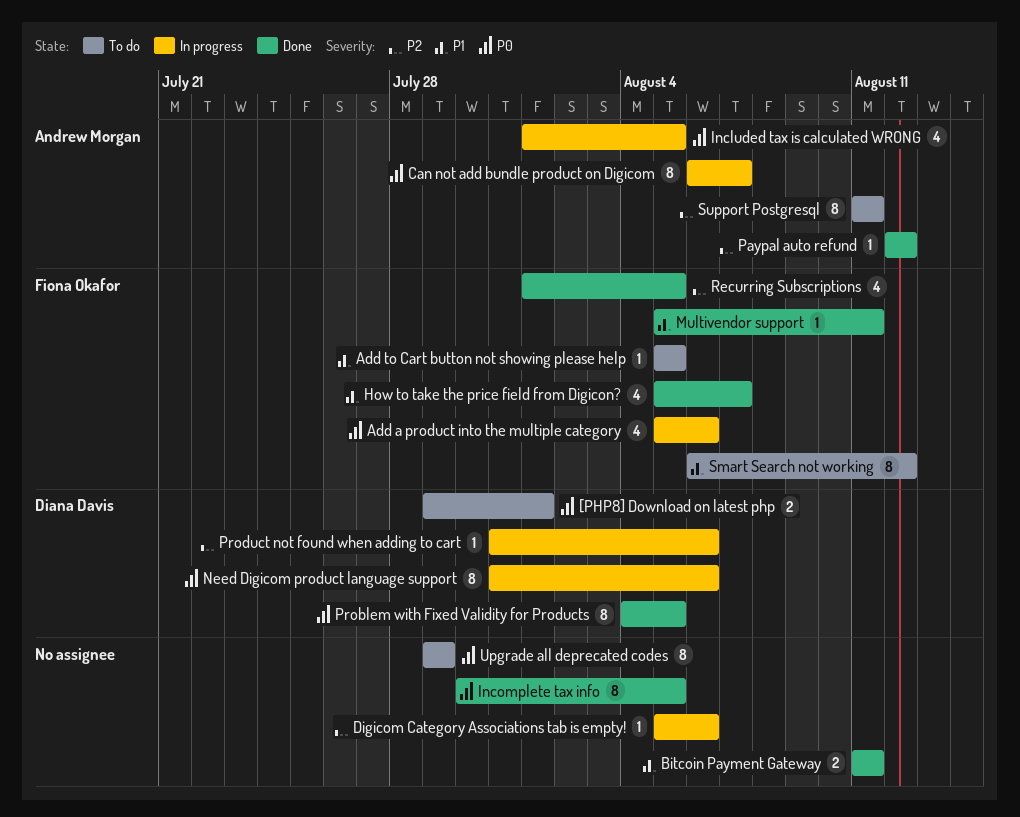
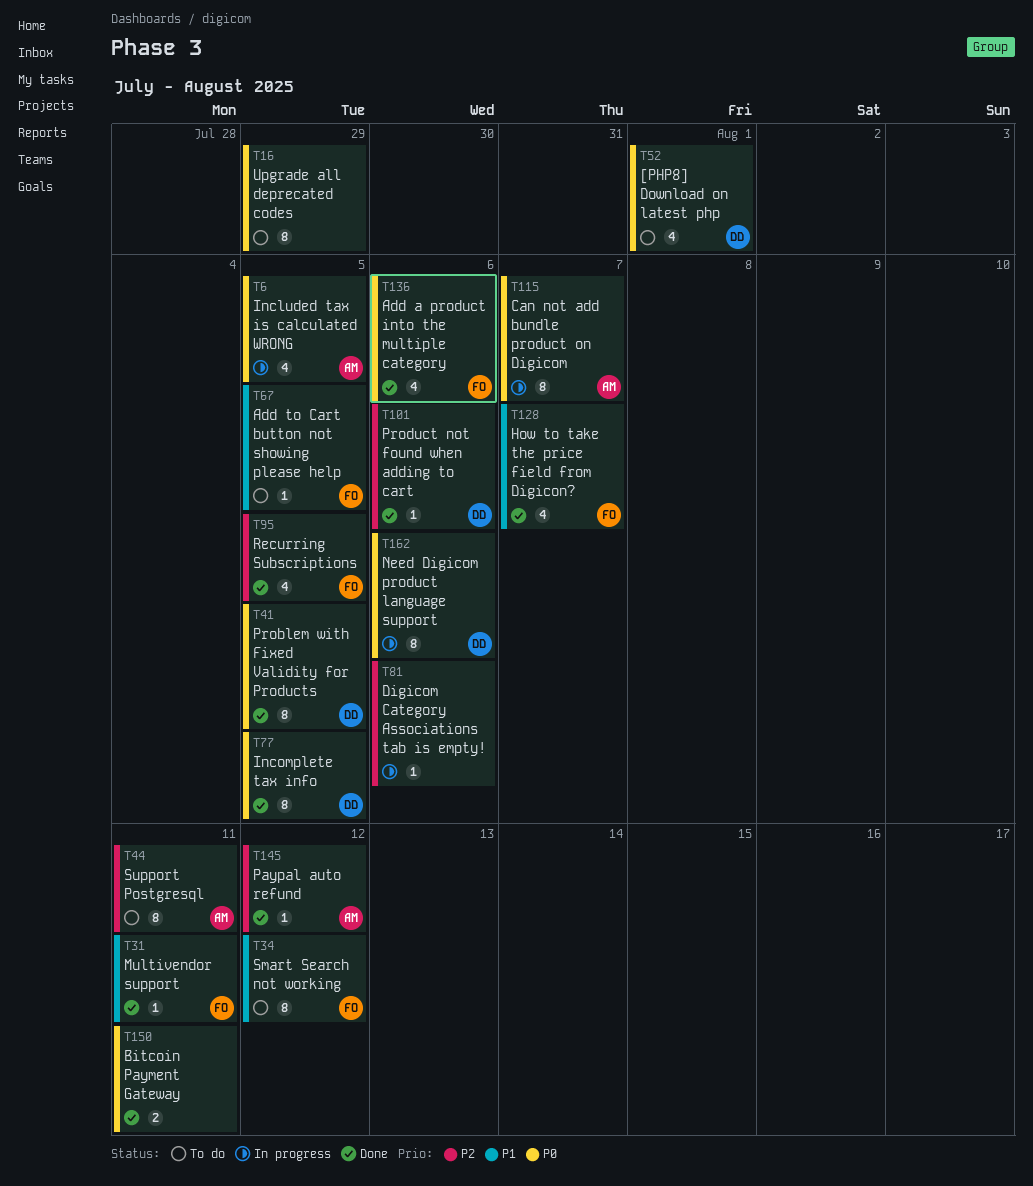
[PHP8] Download on latest php, estimate: 2 -> 4
Add a product into the multiple category, status: In progress -> Done
Bitcoin Payment Gateway, priority: P1 -> P0
Incomplete tax info, owner: none -> Diana Davis
Product not found when adding to cart, status: In progress -> Done

